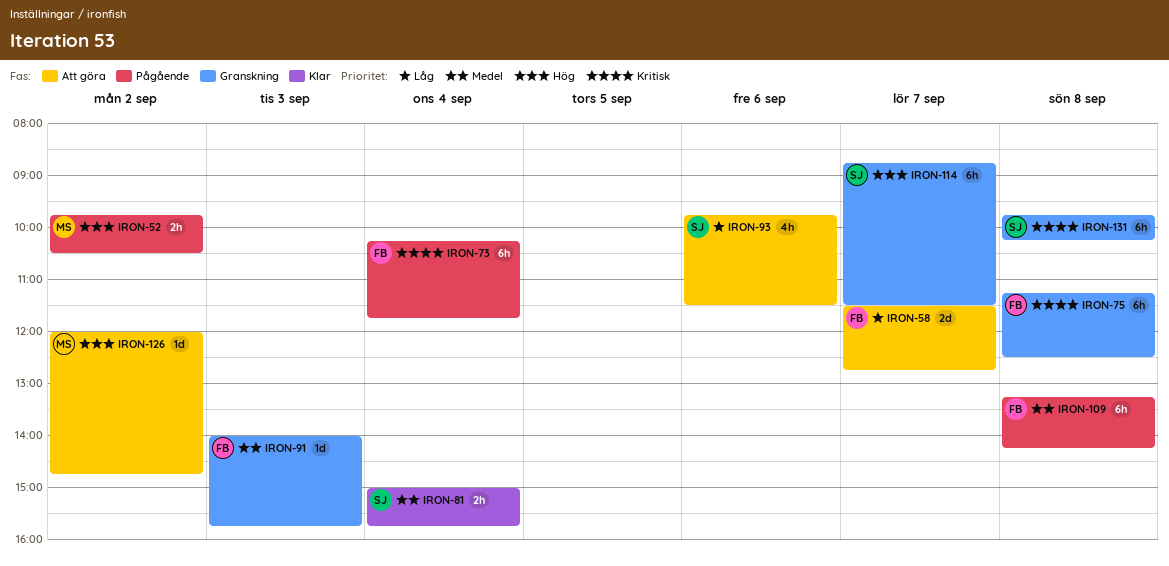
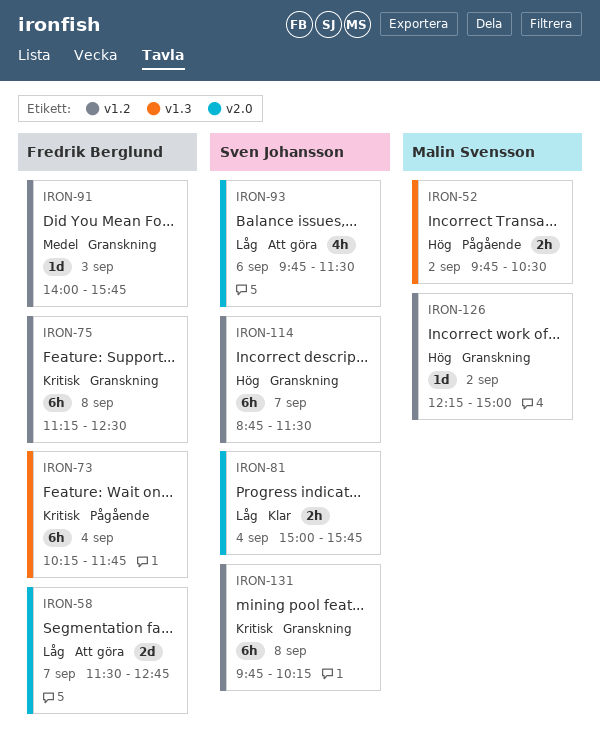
IRON-81, priority: Medel -> Låg
IRON-109: present -> none
IRON-126, status: Att göra -> Granskning
IRON-126, begins: 12:00 -> 12:15
IRON-126, ends: 14:45 -> 15:00

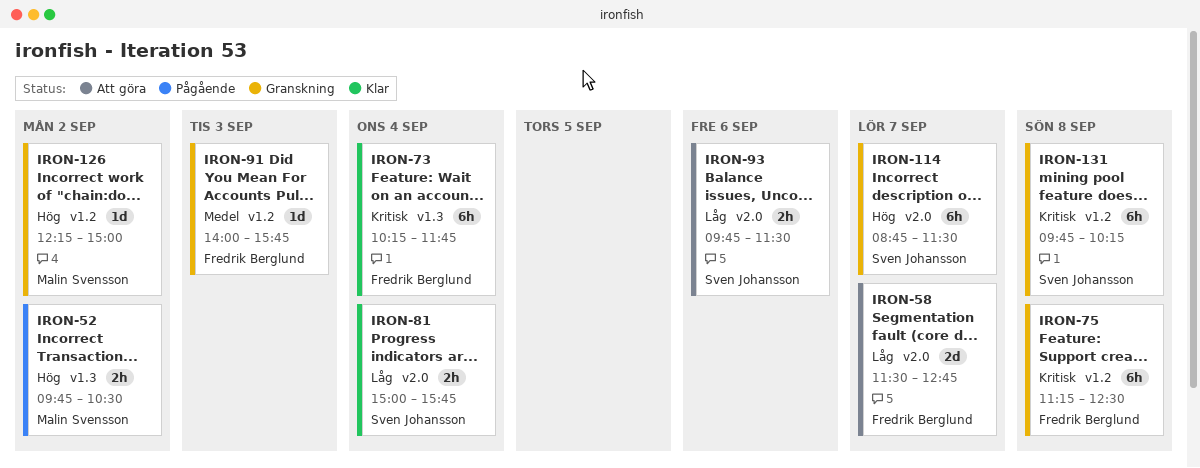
IRON-73, status: Pågående -> Klar
IRON-93, estimate: 4h -> 2h
IRON-114, label: v1.2 -> v2.0

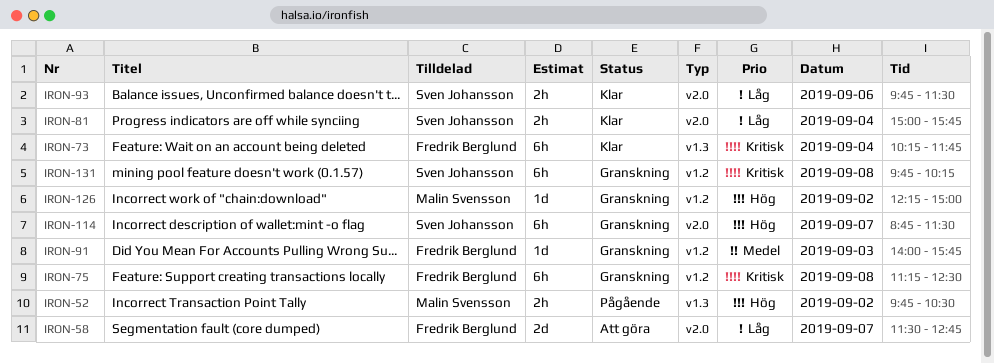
IRON-93, status: Att göra -> Klar

